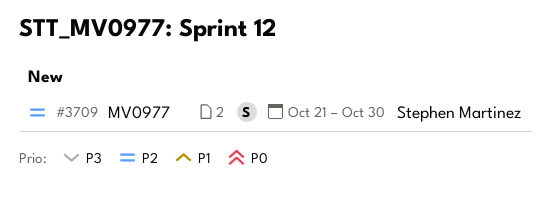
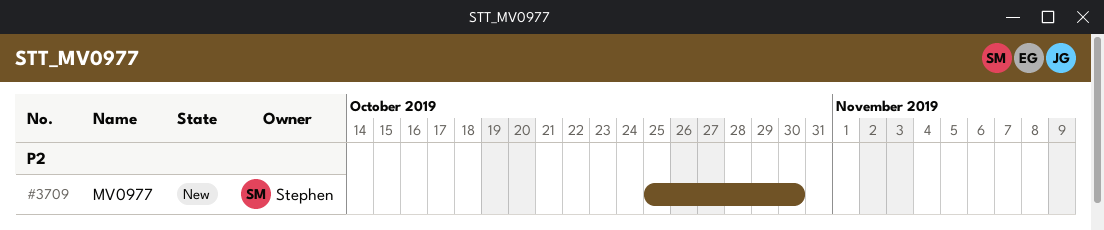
#3709, start: Oct 21 -> Oct 25

